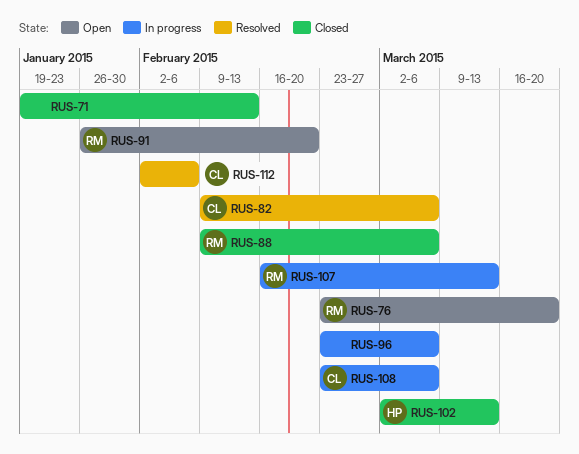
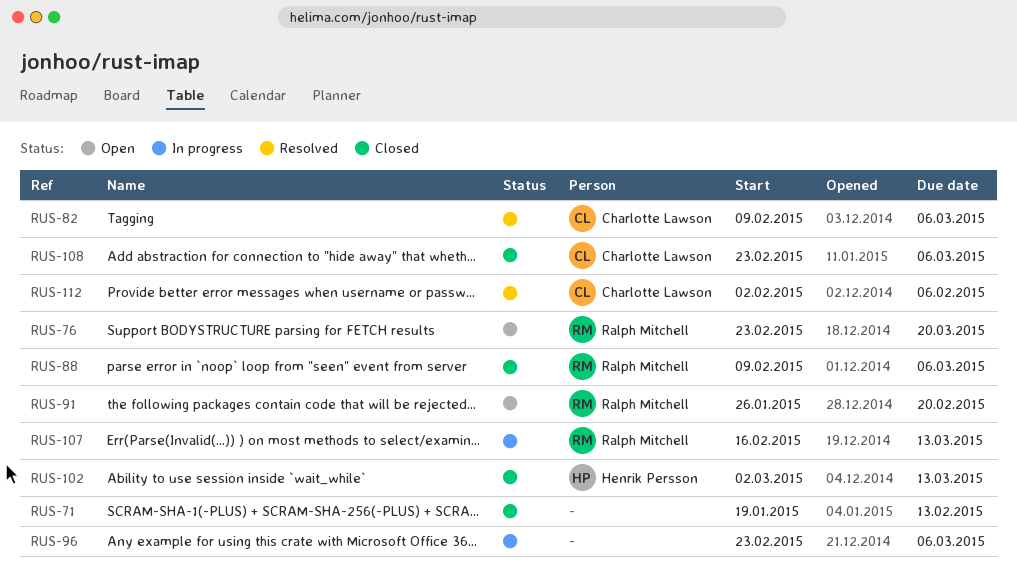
RUS-108, status: In progress -> Closed

